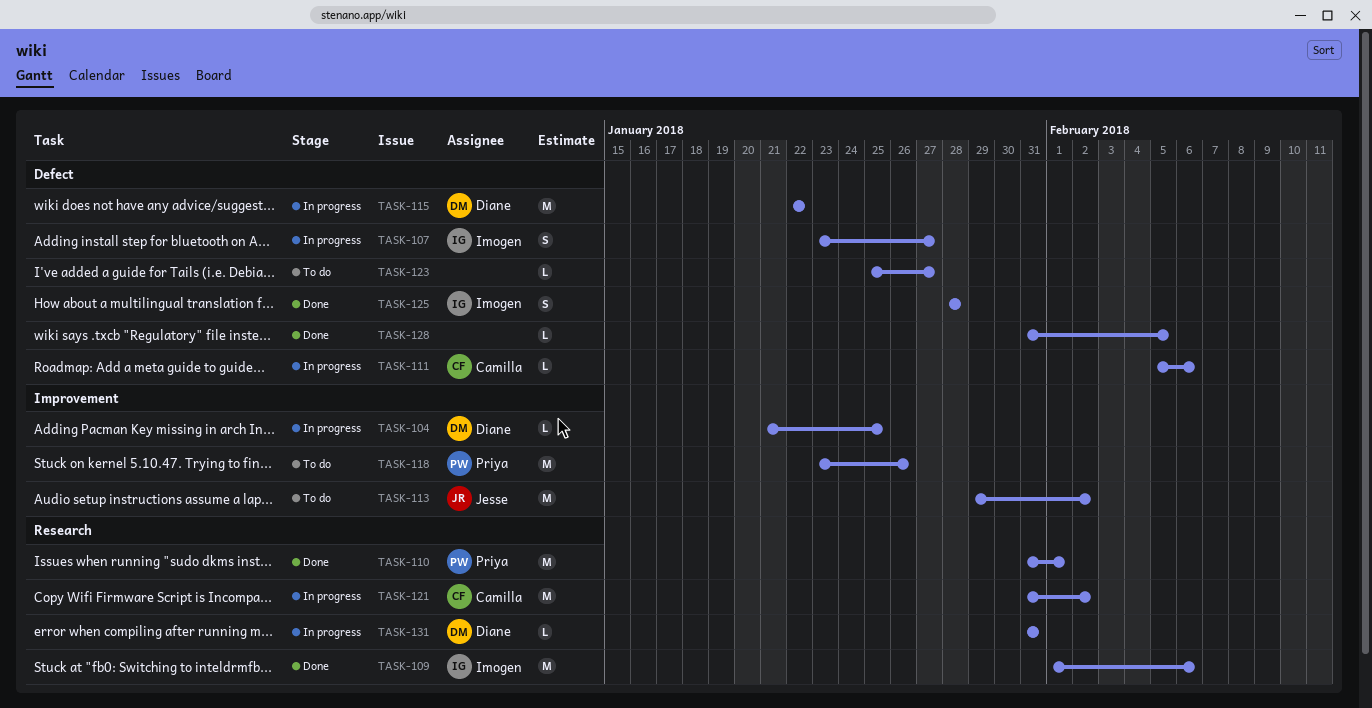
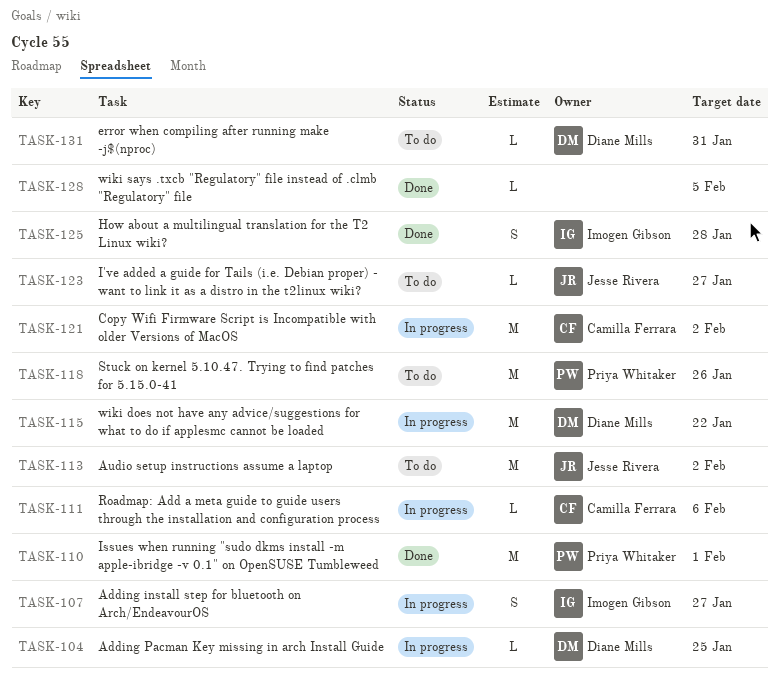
TASK-109: present -> none
TASK-123, owner: none -> Jesse Rivera
TASK-131, status: In progress -> To do

